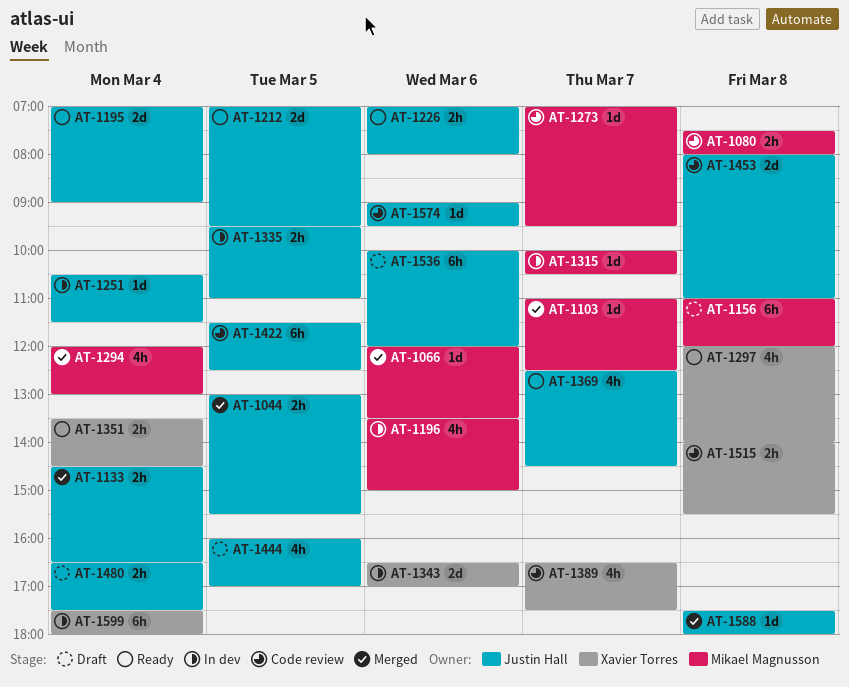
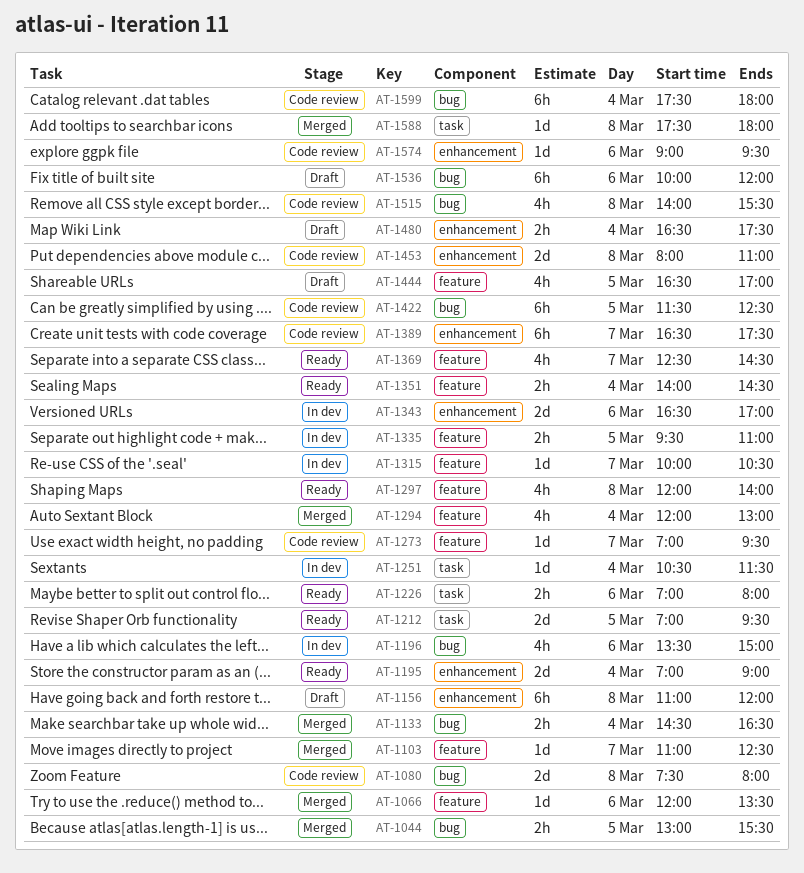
AT-1080, estimate: 2h -> 2d
AT-1351, begins: 13:30 -> 14:00
AT-1389, estimate: 4h -> 6h
AT-1444, begins: 16:00 -> 16:30
AT-1515, estimate: 2h -> 4h
AT-1599, status: In dev -> Code review

